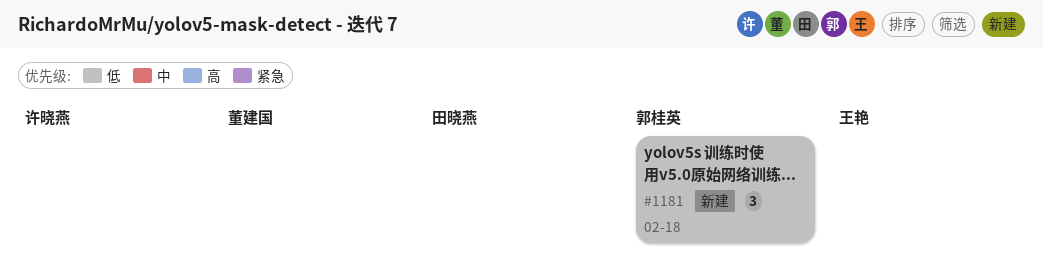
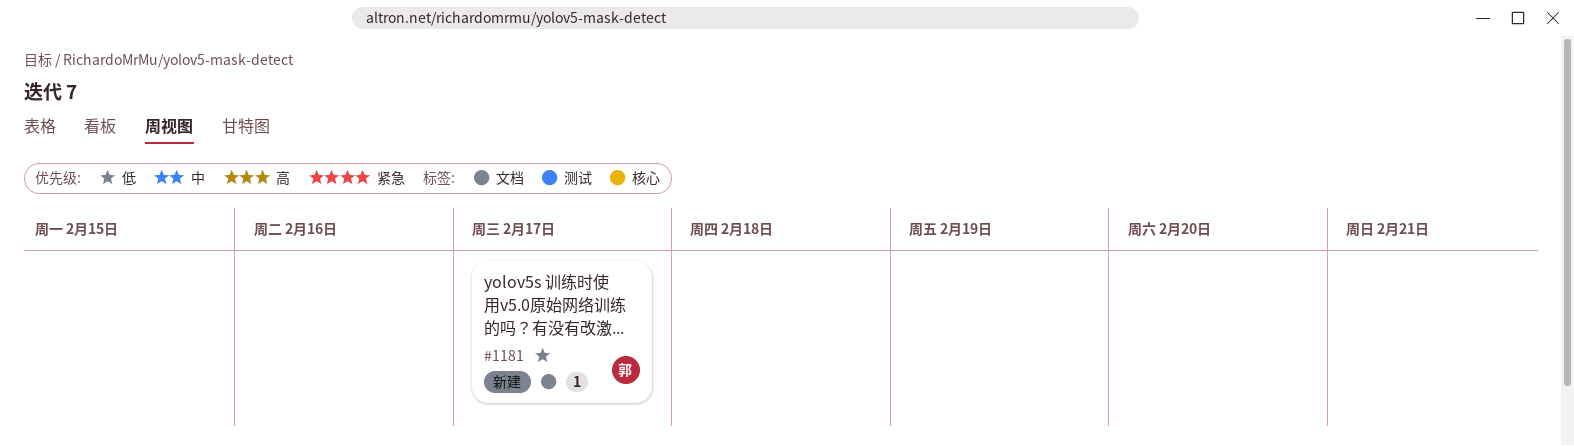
#1181, estimate: 3 -> 1
#1181, due: Feb 18 -> Feb 17

